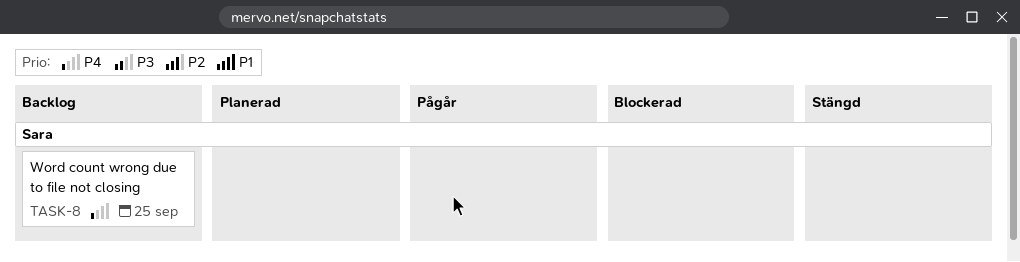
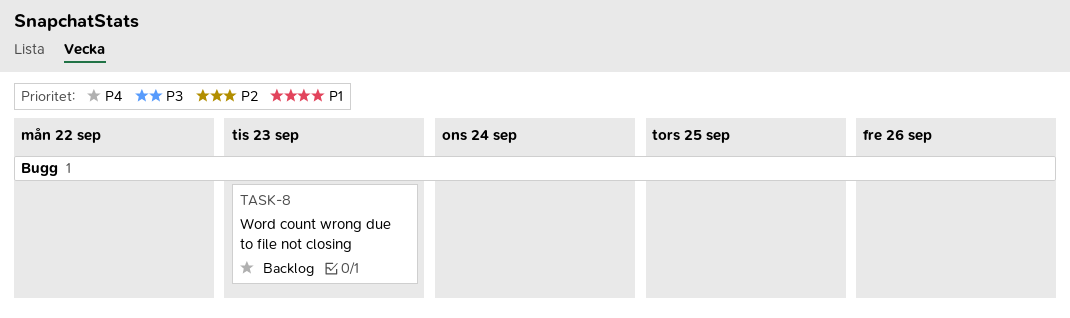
TASK-8, due: Sep 25 -> Sep 23

